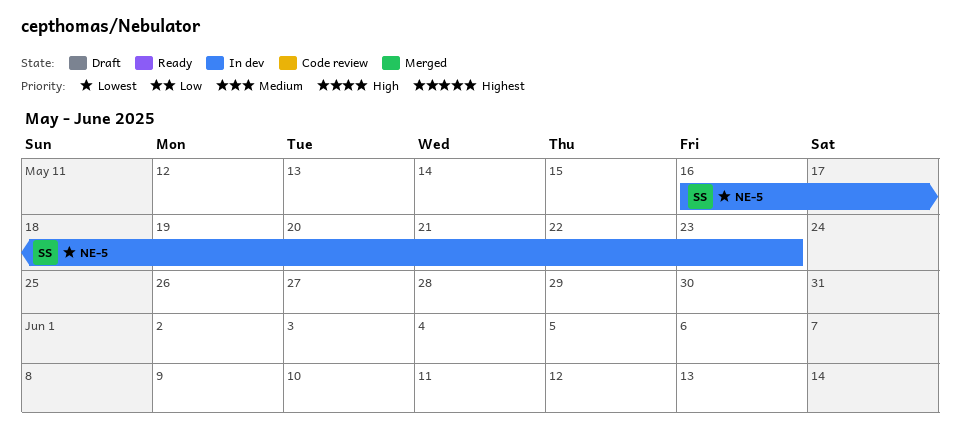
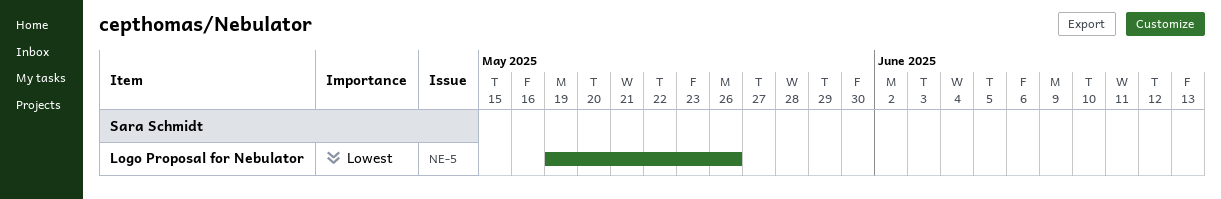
NE-5, start: May 16 -> May 19
NE-5, due: May 23 -> May 26

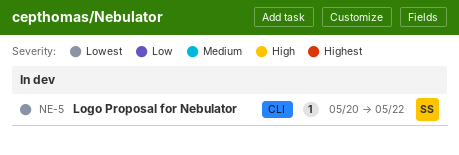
NE-5, start: May 19 -> May 20
NE-5, due: May 26 -> May 22

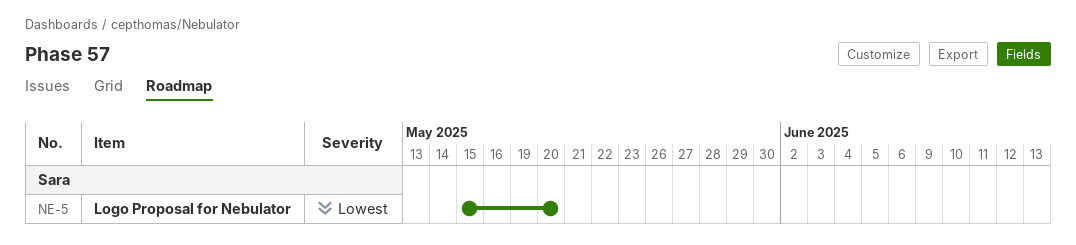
NE-5, start: May 20 -> May 15
NE-5, due: May 22 -> May 20

